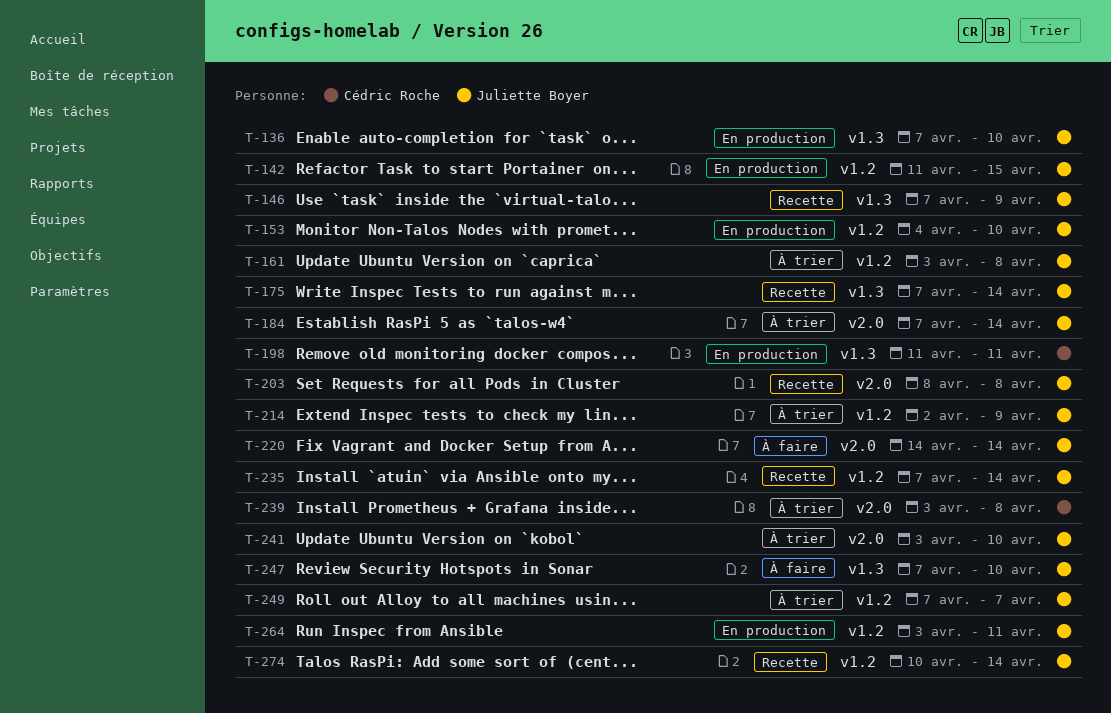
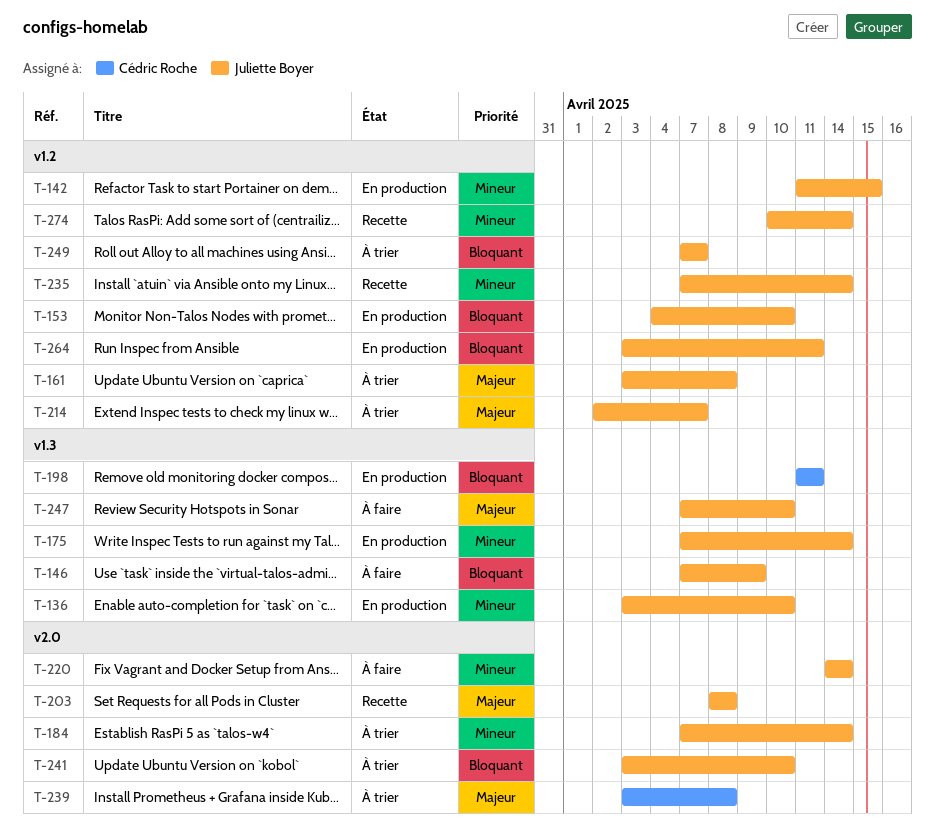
T-136, start: Apr 7 -> Apr 3
T-146, status: Recette -> À faire
T-175, status: Recette -> En production
T-214, due: Apr 9 -> Apr 7

